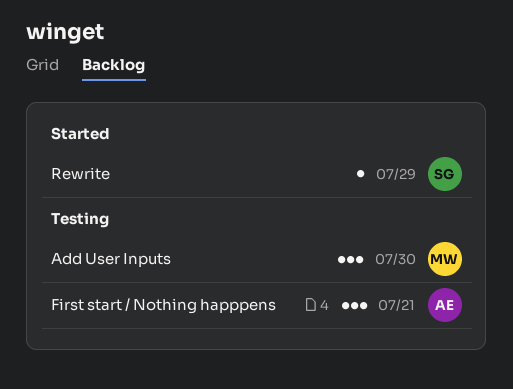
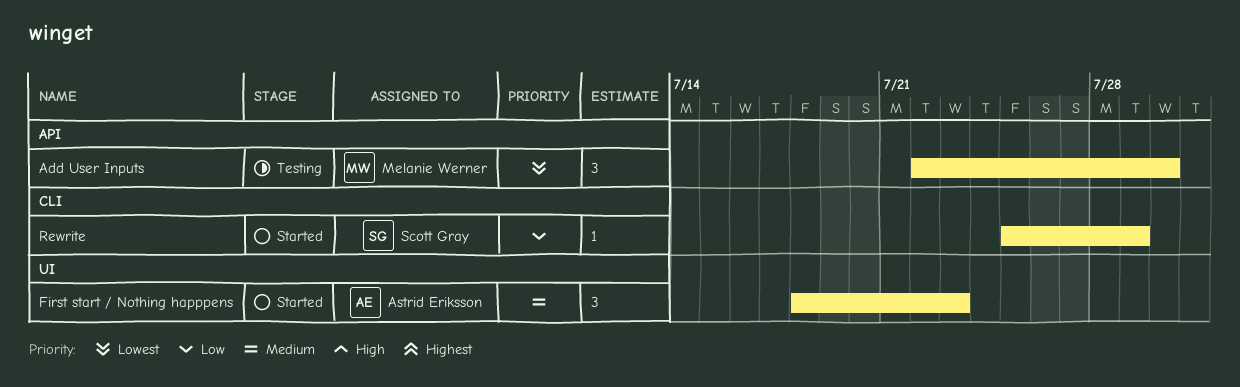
First start / Nothing happpens, status: Testing -> Started
First start / Nothing happpens, due: Jul 21 -> Jul 23

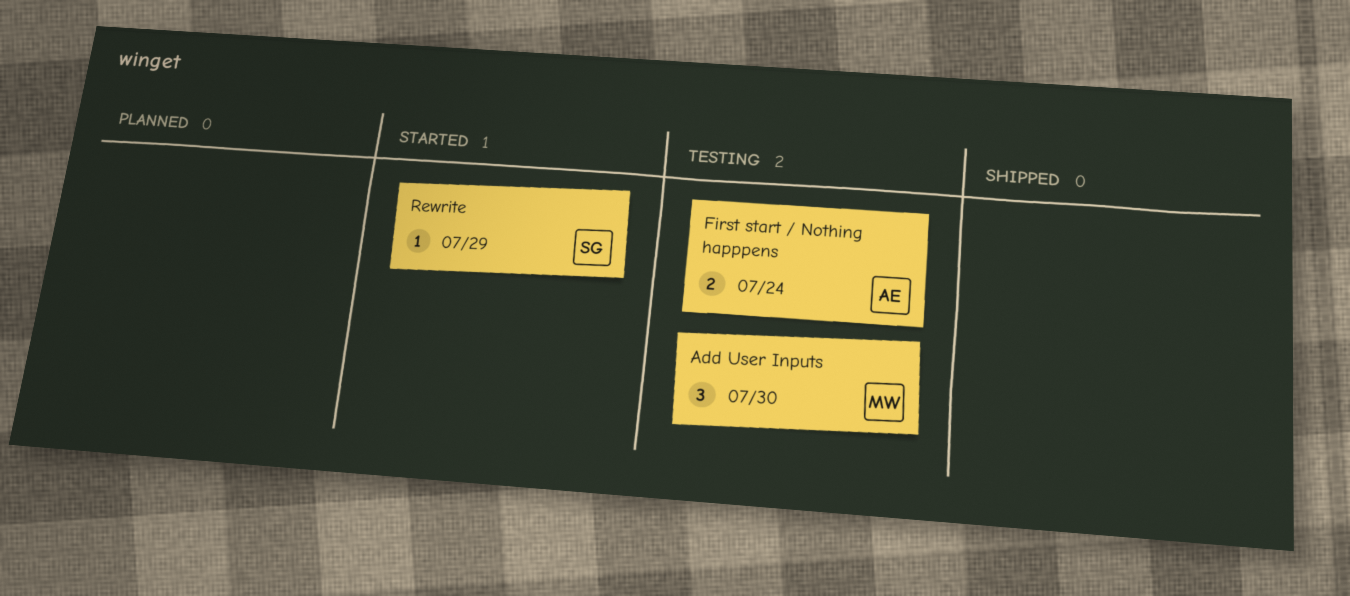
First start / Nothing happpens, status: Started -> Testing
First start / Nothing happpens, estimate: 3 -> 2
First start / Nothing happpens, due: Jul 23 -> Jul 24

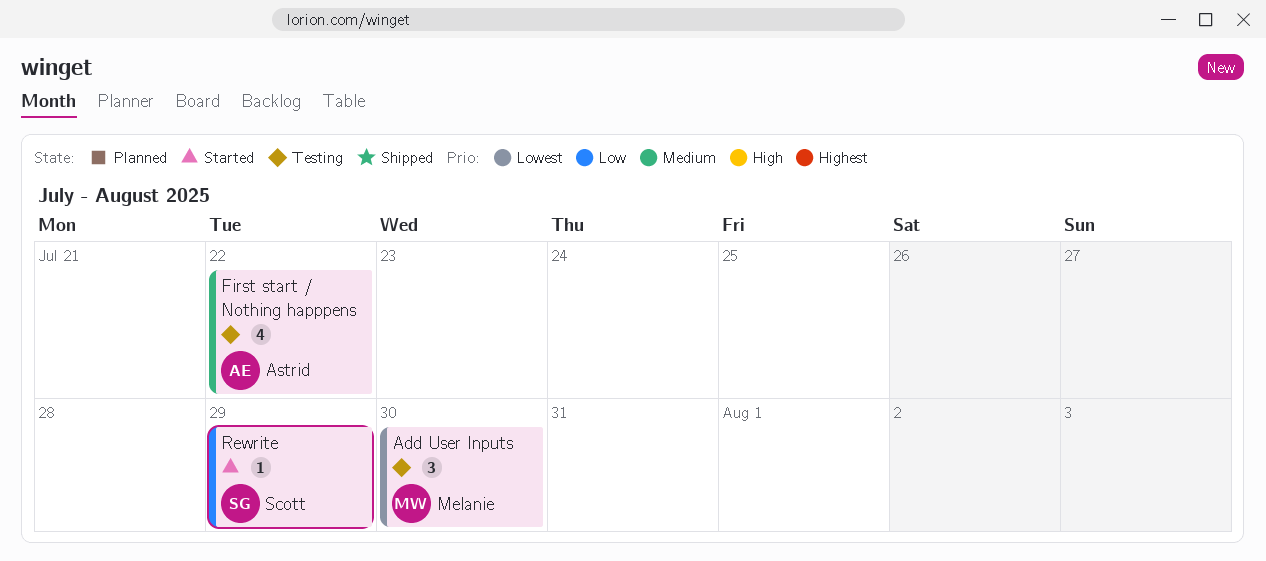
First start / Nothing happpens, estimate: 2 -> 4
First start / Nothing happpens, due: Jul 24 -> Jul 22

